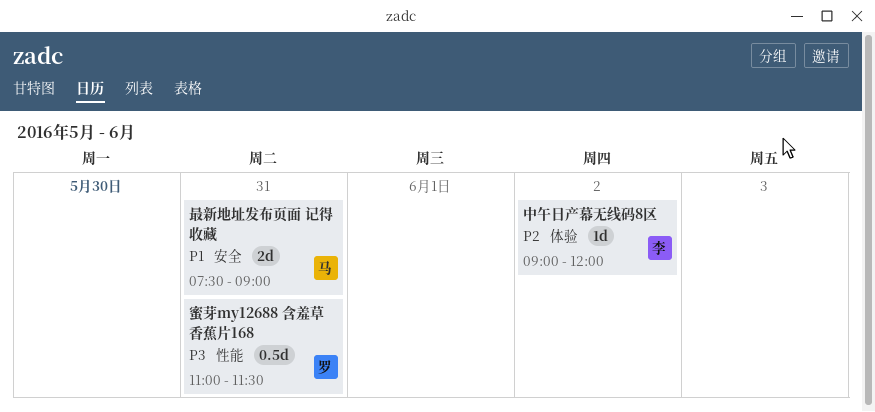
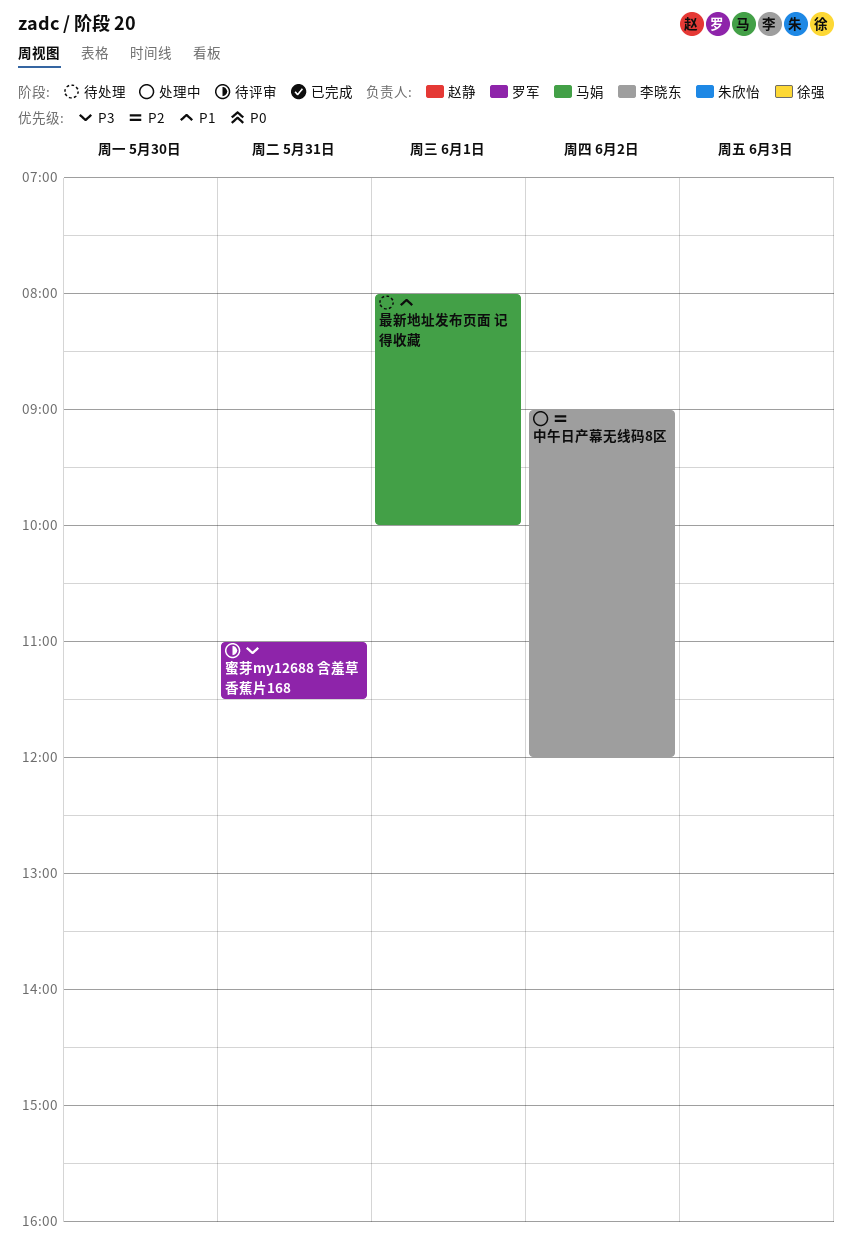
最新地址发布页面 记得收藏, day: May 31 -> Jun 1
最新地址发布页面 记得收藏, begins: 07:30 -> 08:00
最新地址发布页面 记得收藏, ends: 09:00 -> 10:00

